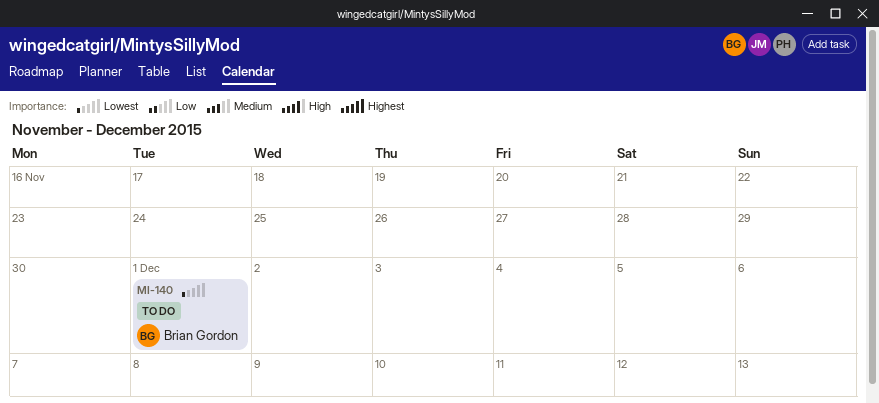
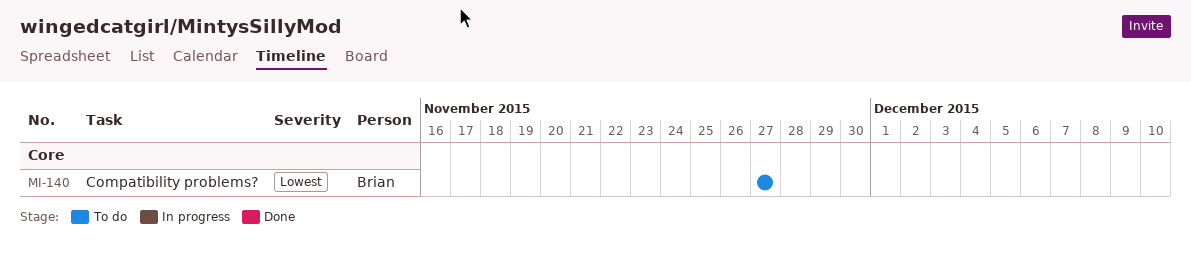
MI-140, due: Dec 1 -> Nov 27

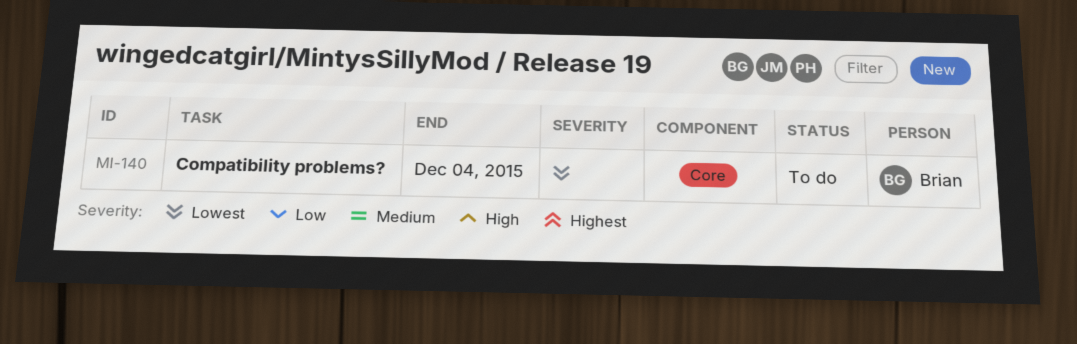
MI-140, due: Nov 27 -> Dec 4

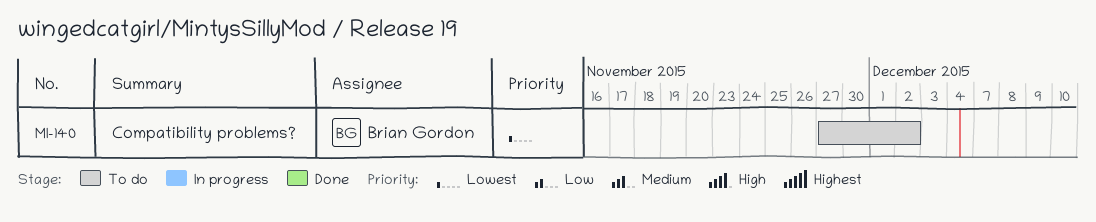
MI-140, due: Dec 4 -> Dec 2

